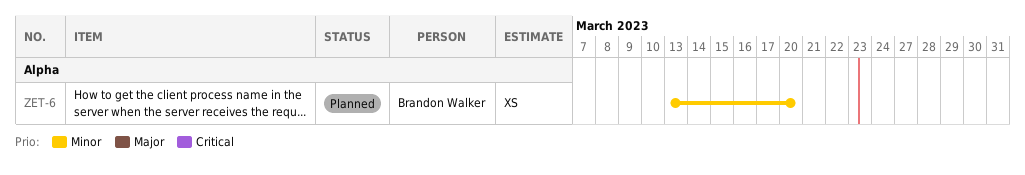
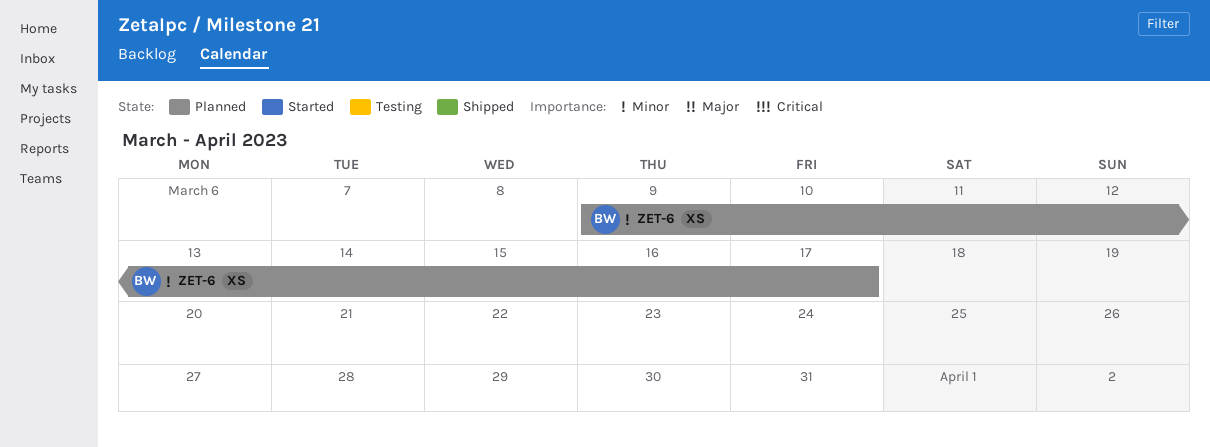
ZET-6, start: Mar 13 -> Mar 9
ZET-6, due: Mar 20 -> Mar 17

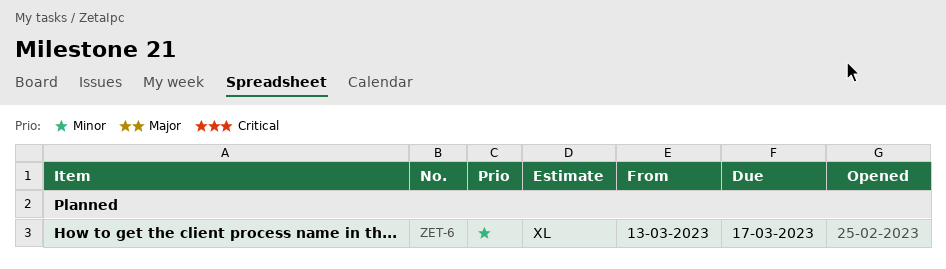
ZET-6, estimate: XS -> XL
ZET-6, start: Mar 9 -> Mar 13

